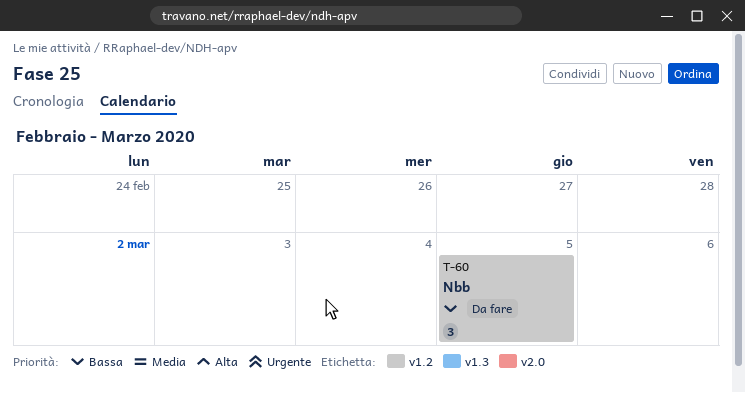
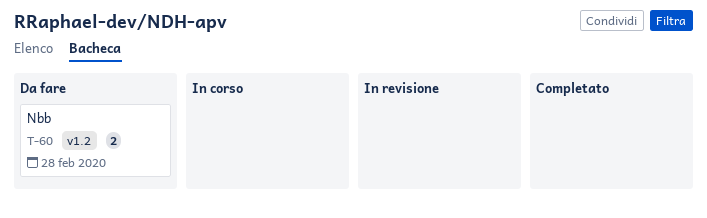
T-60, estimate: 3 -> 2
T-60, due: Mar 5 -> Feb 28

